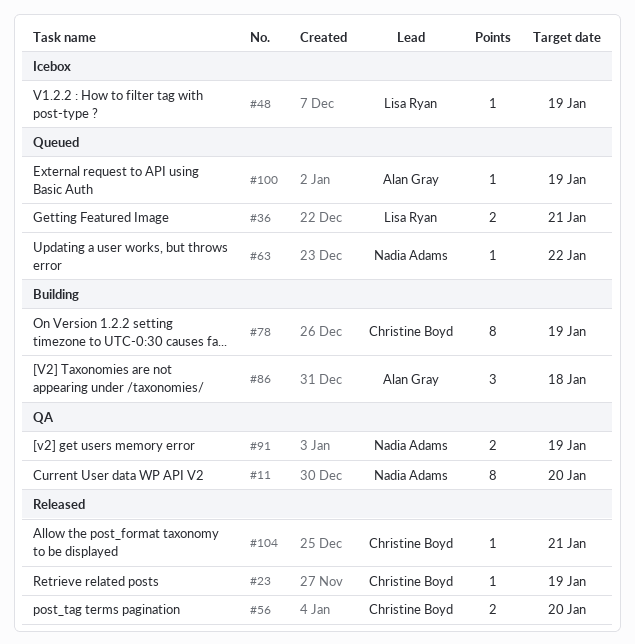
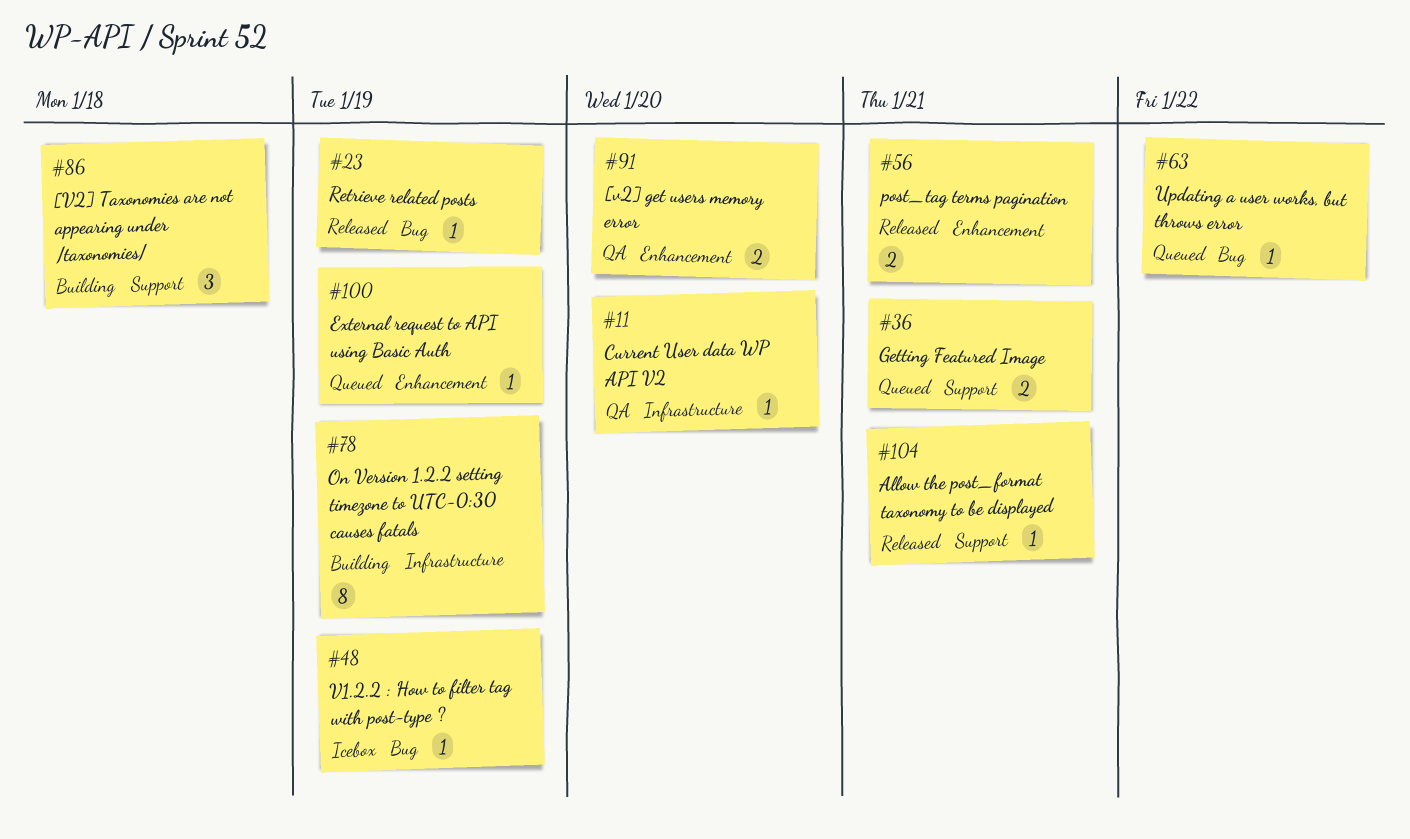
#11, estimate: 8 -> 1
#56, due: Jan 20 -> Jan 21
#91, due: Jan 19 -> Jan 20

